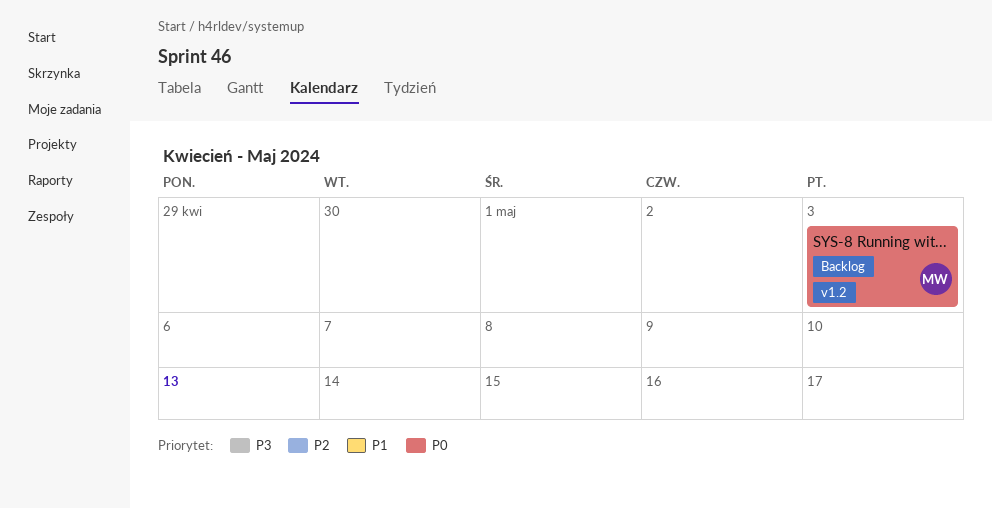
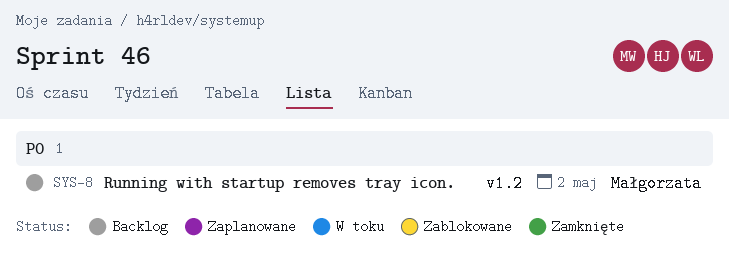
SYS-8, due: May 3 -> May 2

